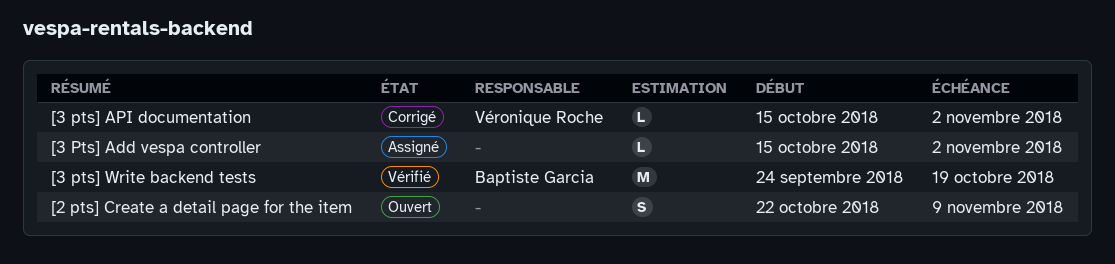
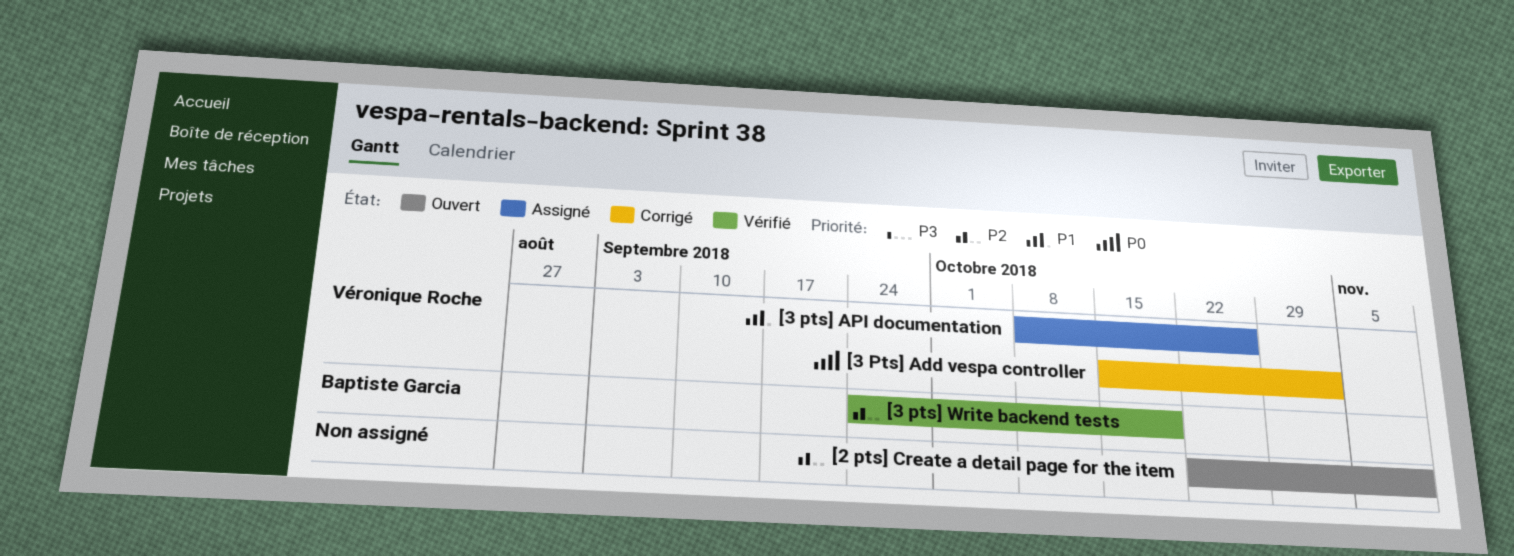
[3 Pts] Add vespa controller, status: Assigné -> Corrigé
[3 Pts] Add vespa controller, owner: none -> Véronique Roche
[3 pts] API documentation, status: Corrigé -> Assigné
[3 pts] API documentation, start: Oct 15 -> Oct 8
[3 pts] API documentation, due: Nov 2 -> Oct 26

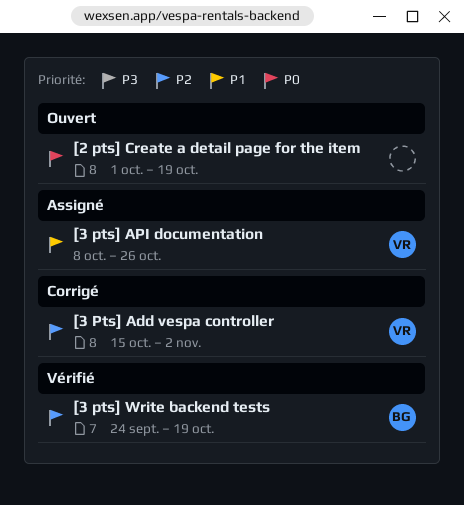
[2 pts] Create a detail page for the item, priority: P2 -> P0
[2 pts] Create a detail page for the item, start: Oct 22 -> Oct 1
[2 pts] Create a detail page for the item, due: Nov 9 -> Oct 19
[3 Pts] Add vespa controller, priority: P0 -> P2

